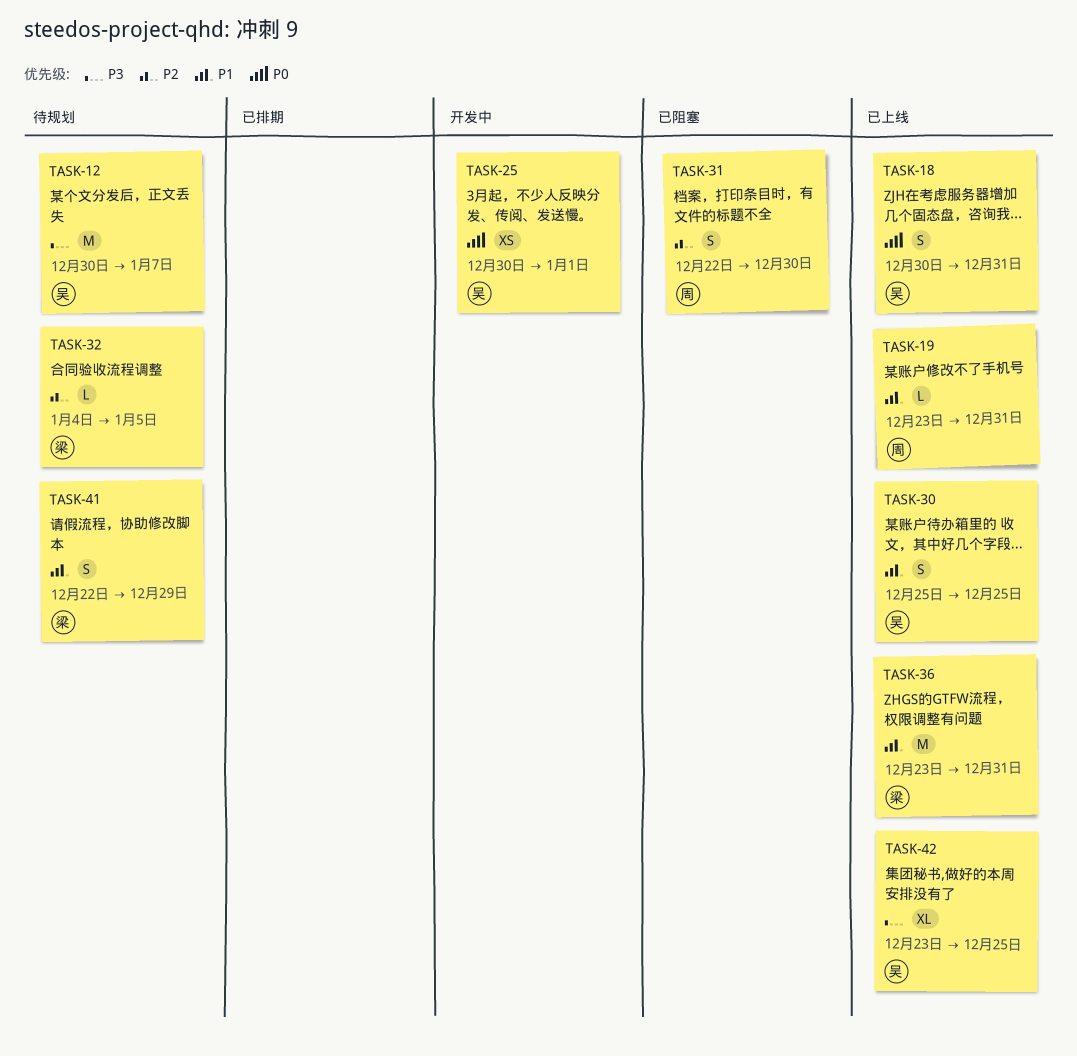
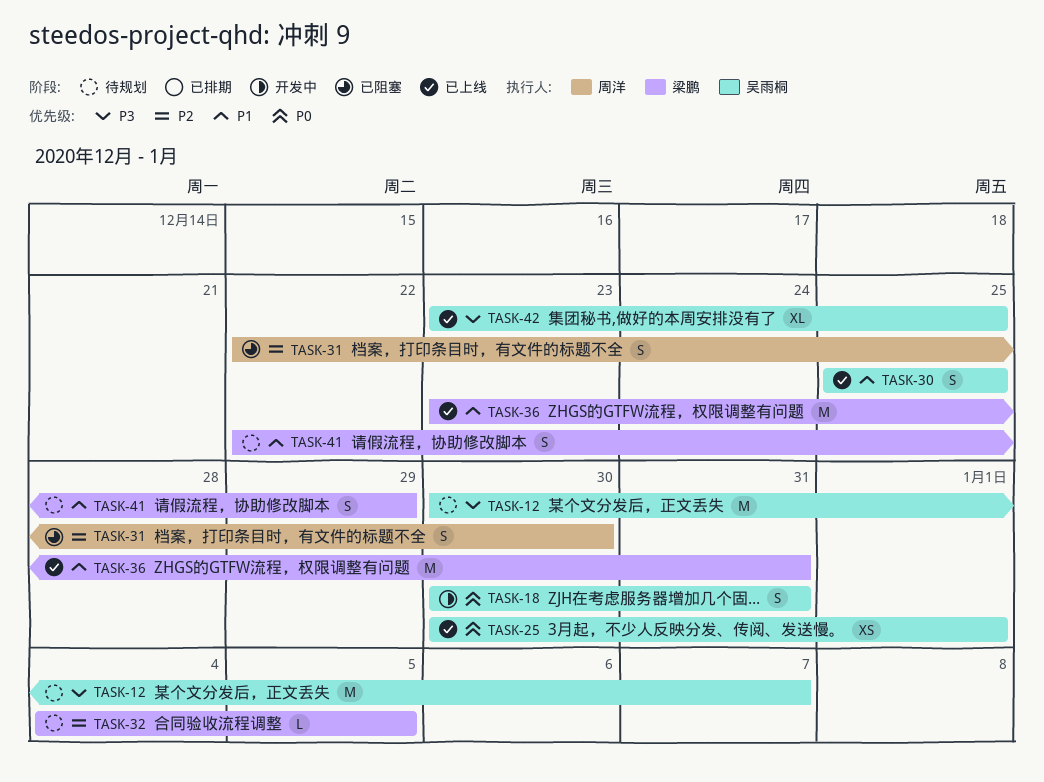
TASK-18, status: 已上线 -> 开发中
TASK-19: present -> none
TASK-25, status: 开发中 -> 已上线

